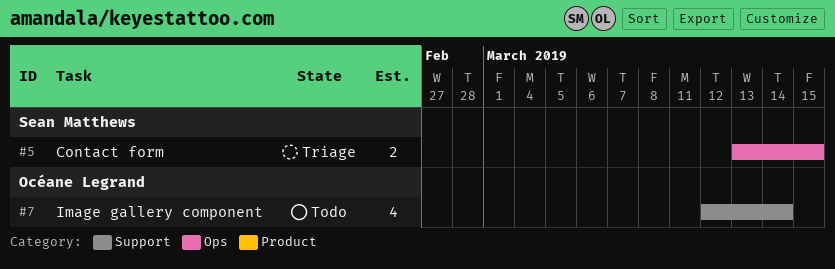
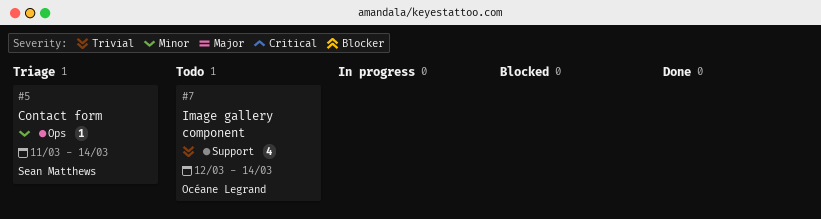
#5, estimate: 2 -> 1
#5, start: Mar 13 -> Mar 11
#5, due: Mar 15 -> Mar 14

